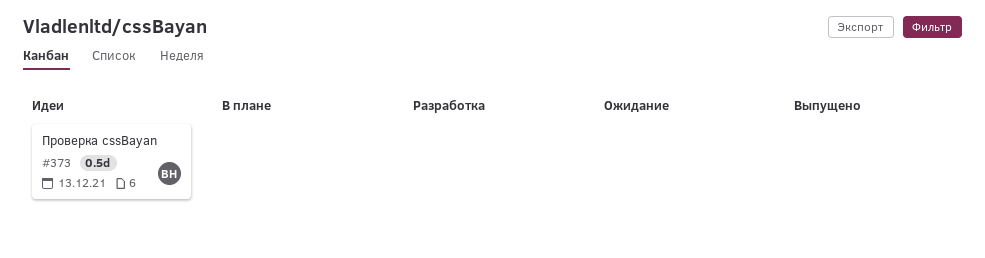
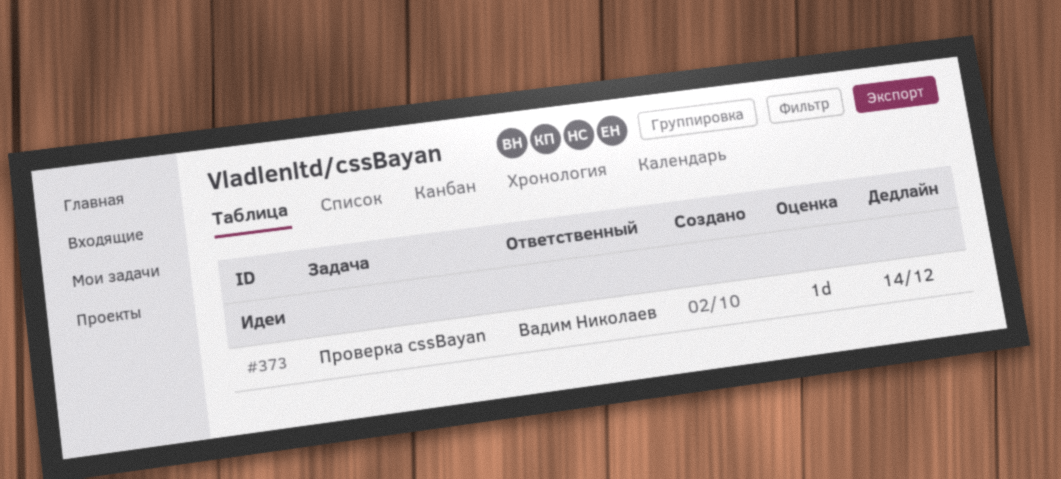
#373, estimate: 0.5d -> 1d
#373, due: Dec 13 -> Dec 14

